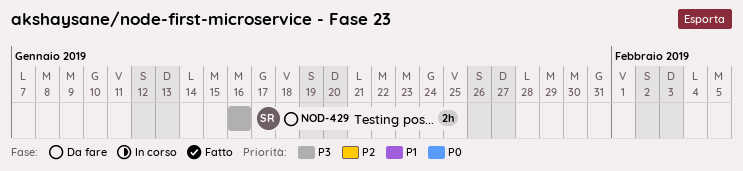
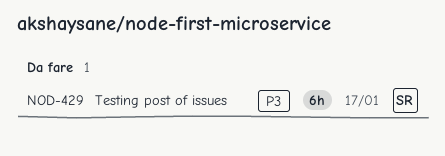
NOD-429, estimate: 2h -> 6h
NOD-429, due: Jan 16 -> Jan 17

